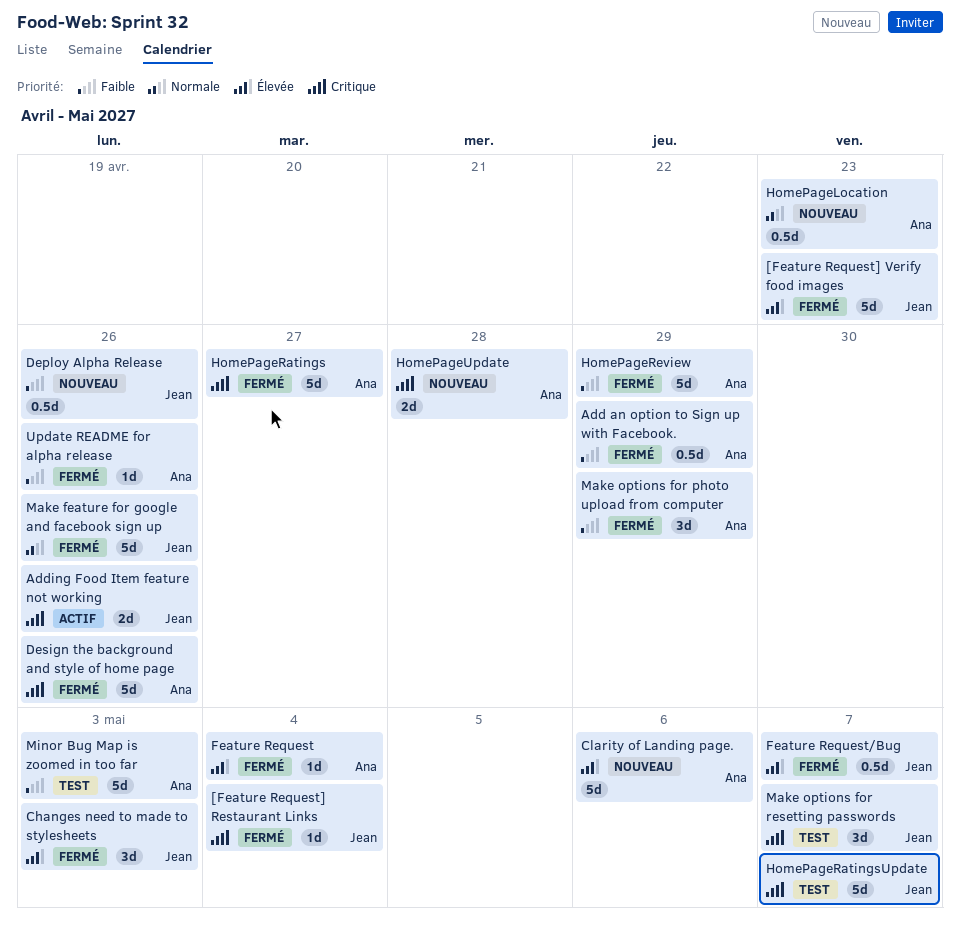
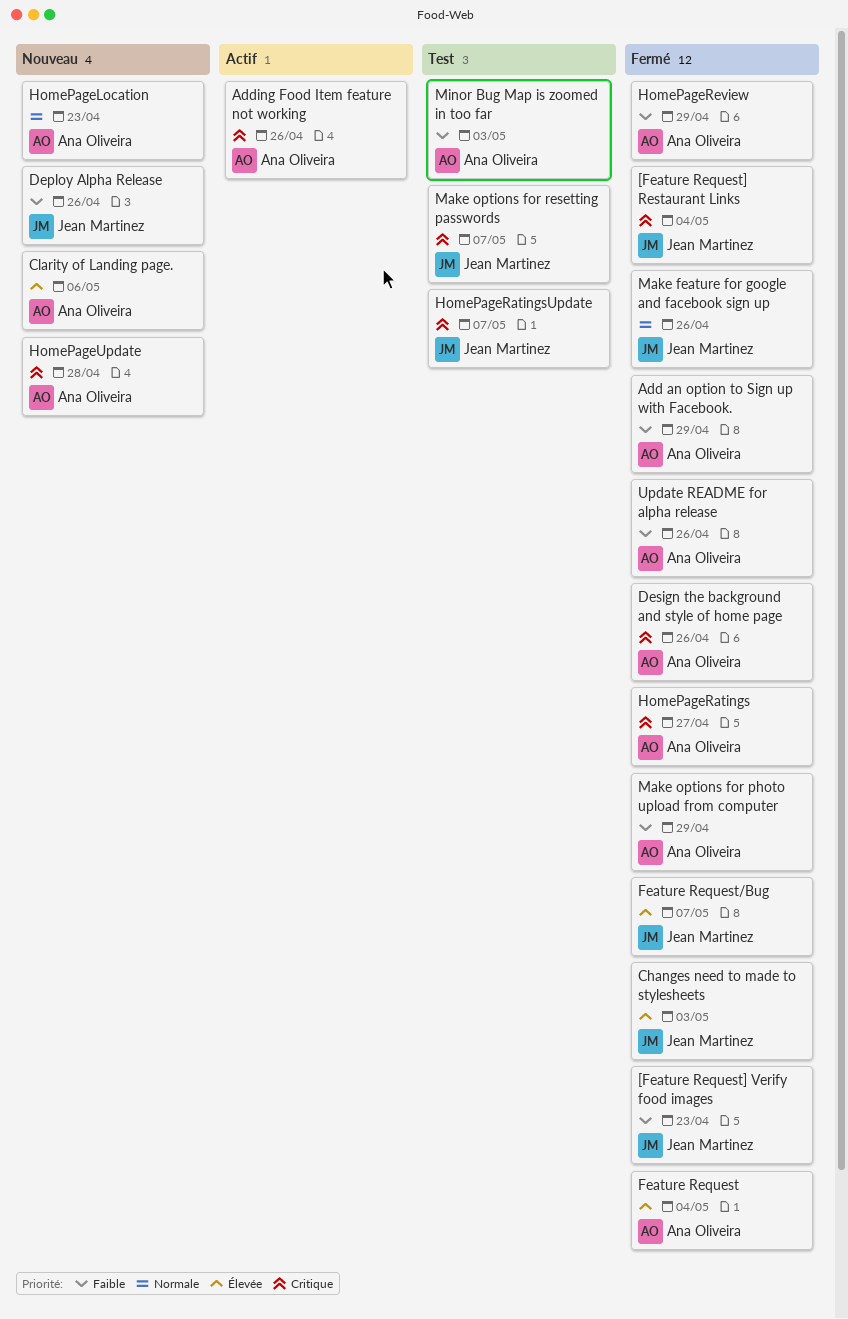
[Feature Request] Verify food images, priority: Élevée -> Faible
Adding Food Item feature not working, owner: Jean Martinez -> Ana Oliveira

